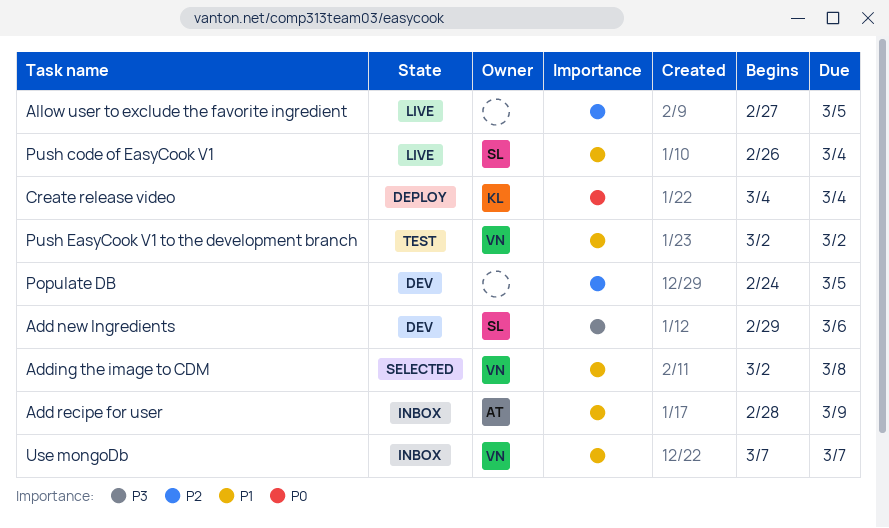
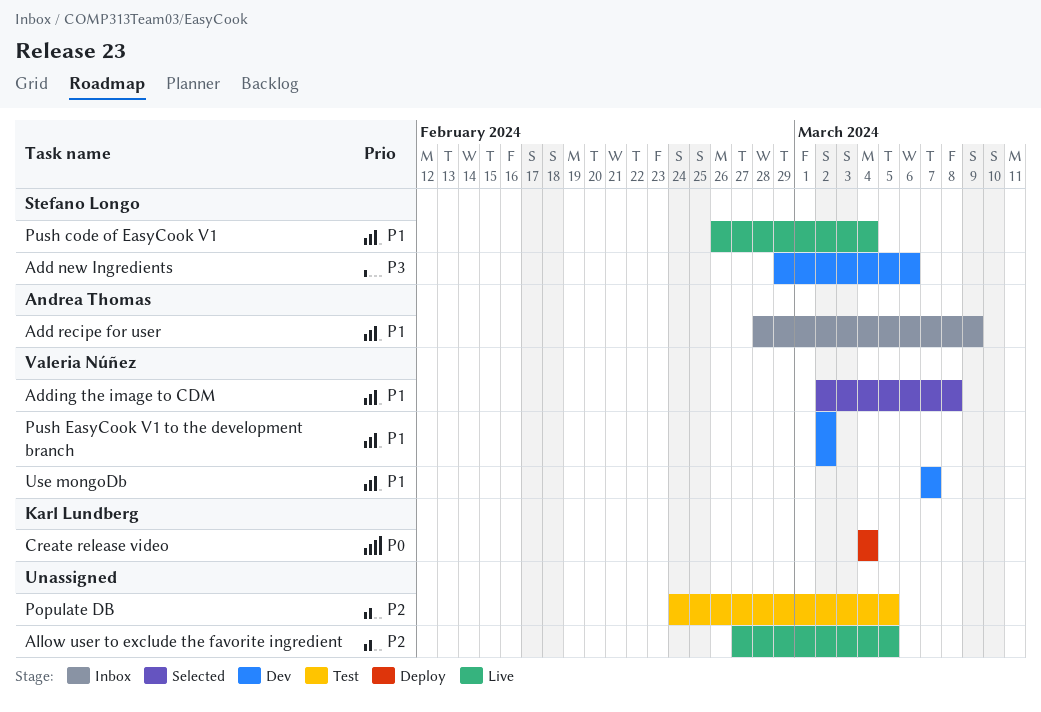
Populate DB, status: Dev -> Test
Push EasyCook V1 to the development branch, status: Test -> Dev
Use mongoDb, status: Inbox -> Dev

